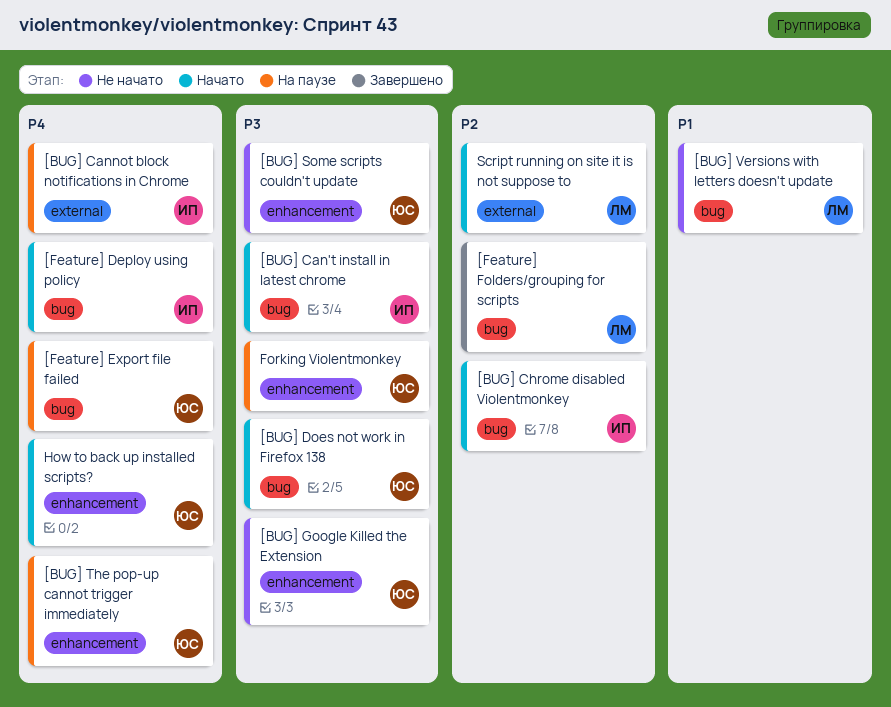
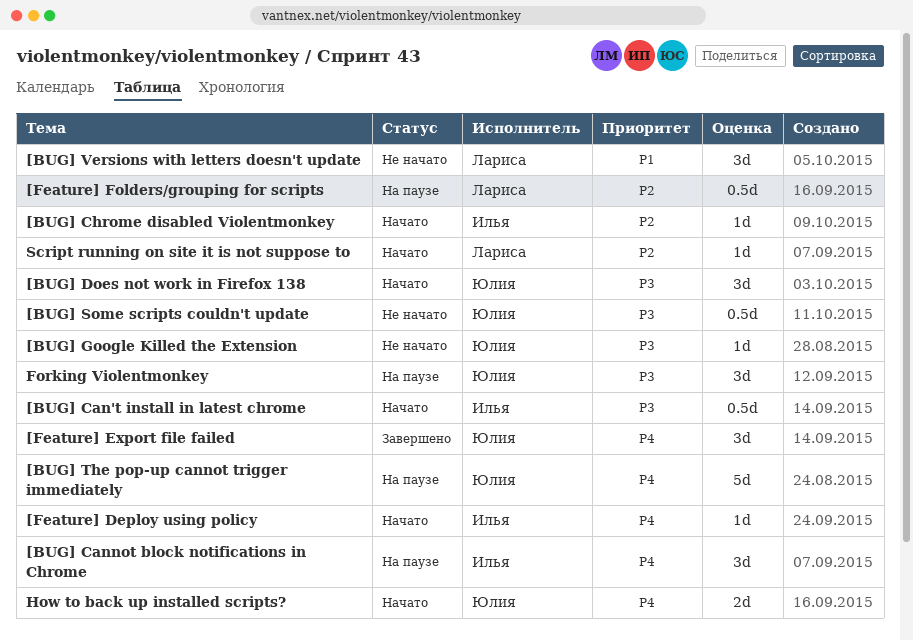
[Feature] Export file failed, status: На паузе -> Завершено
[Feature] Folders/grouping for scripts, status: Завершено -> На паузе

